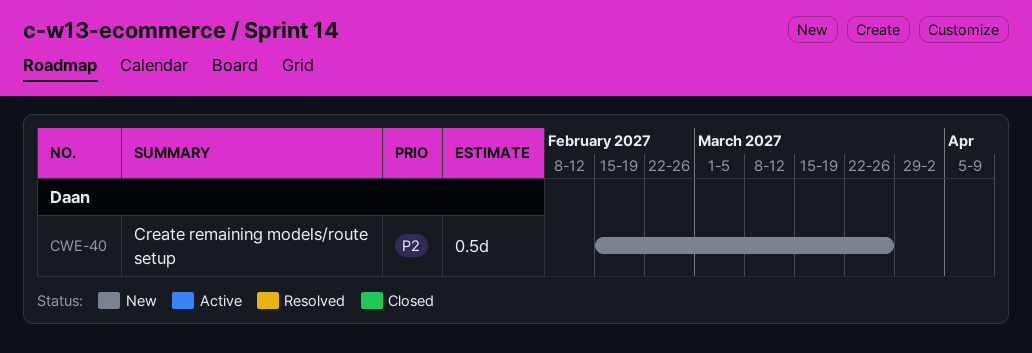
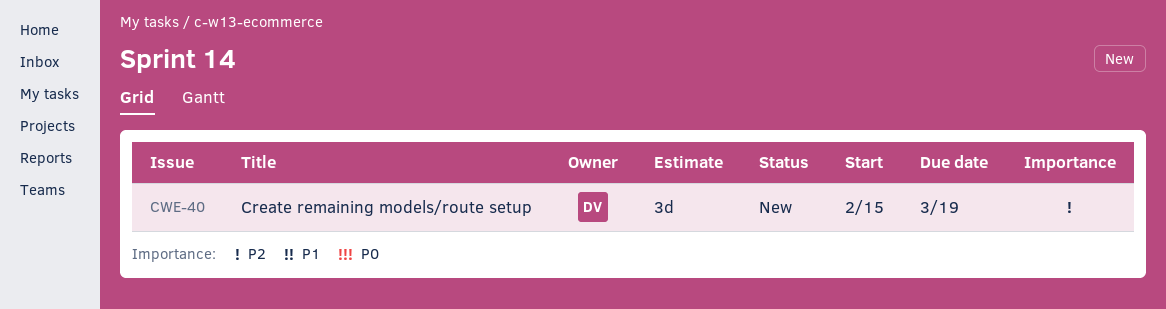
CWE-40, estimate: 0.5d -> 3d
CWE-40, due: Mar 26 -> Mar 19

